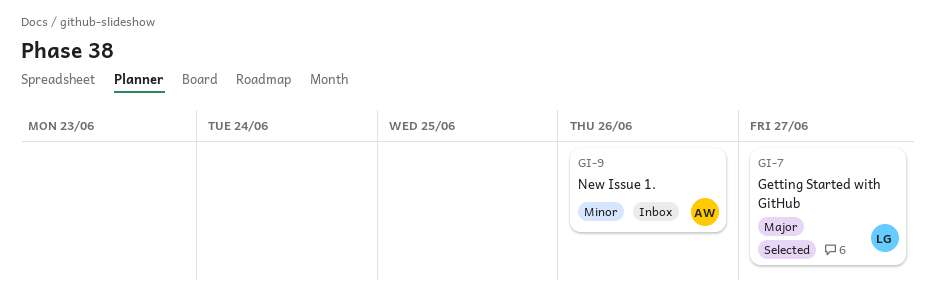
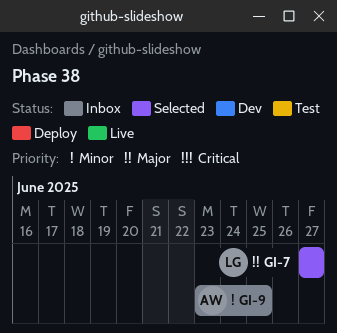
GI-9, due: Jun 26 -> Jun 25

